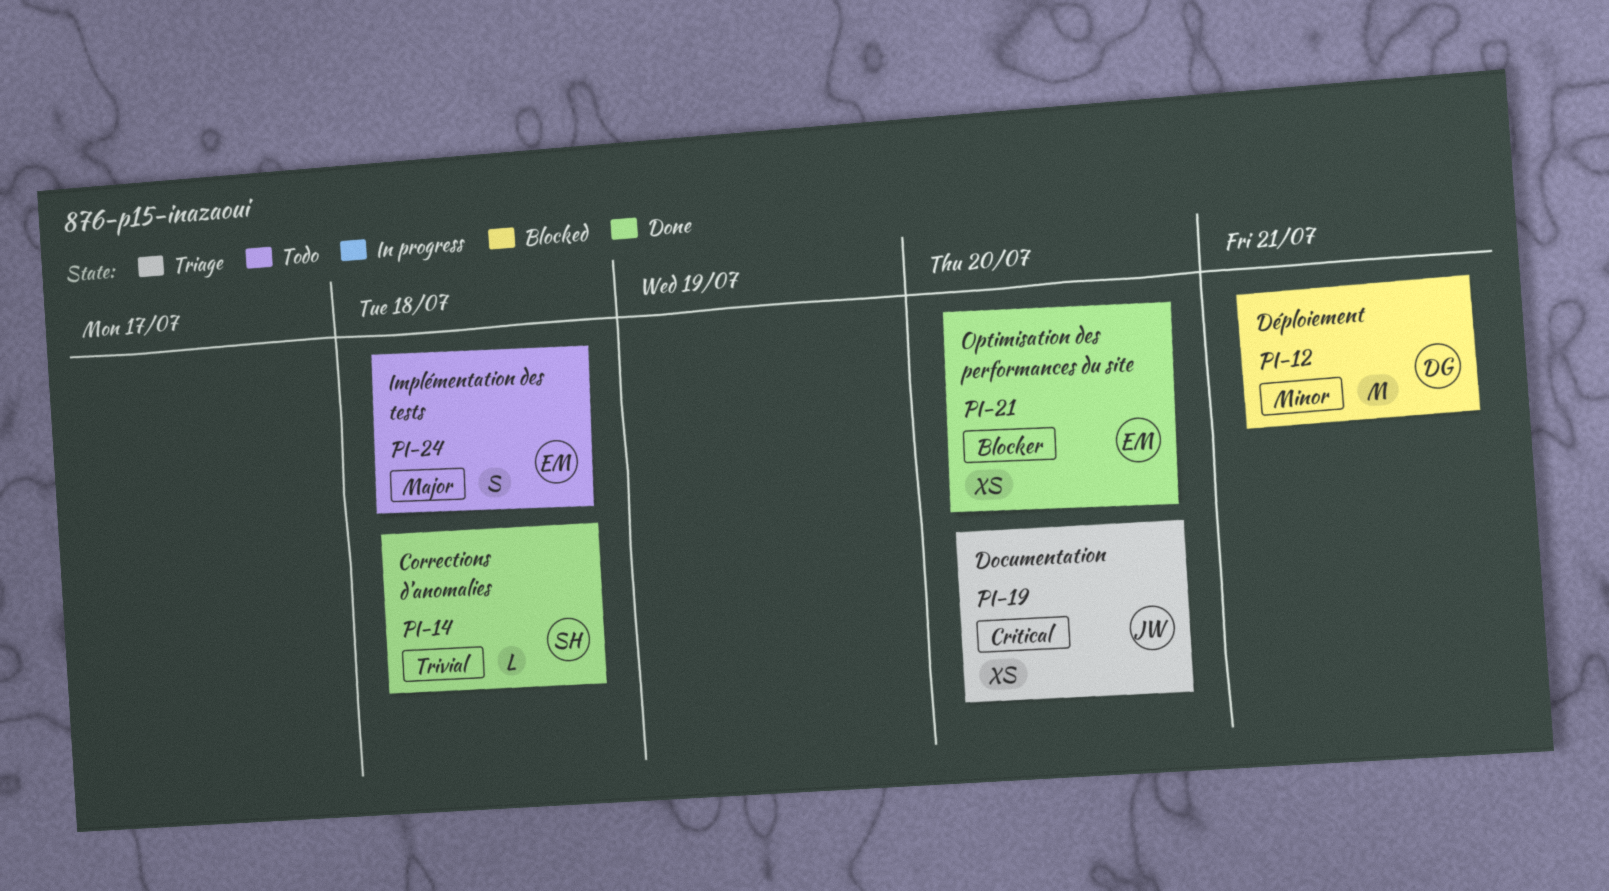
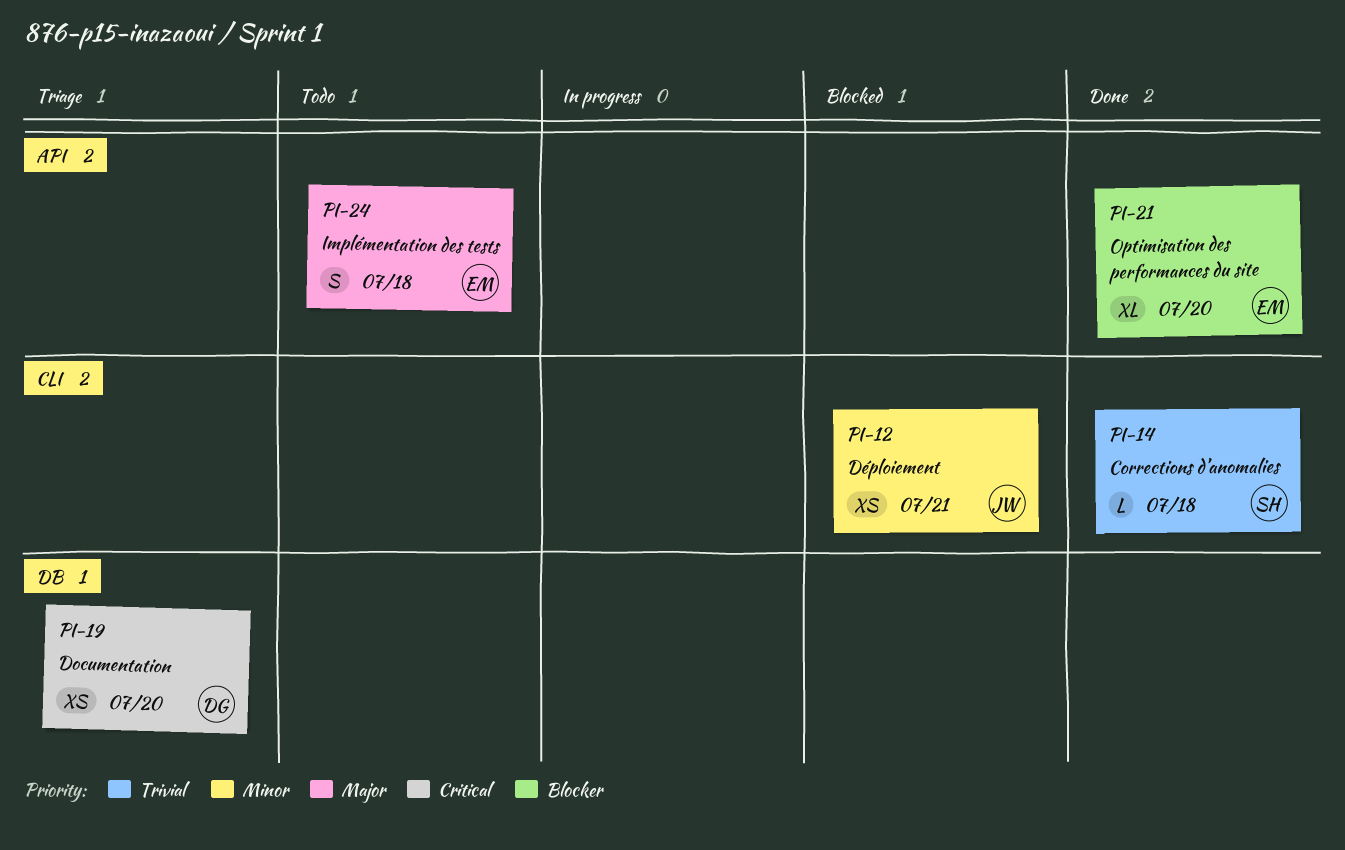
PI-12, owner: DG -> JW
PI-12, estimate: M -> XS
PI-19, owner: JW -> DG
PI-21, estimate: XS -> XL

